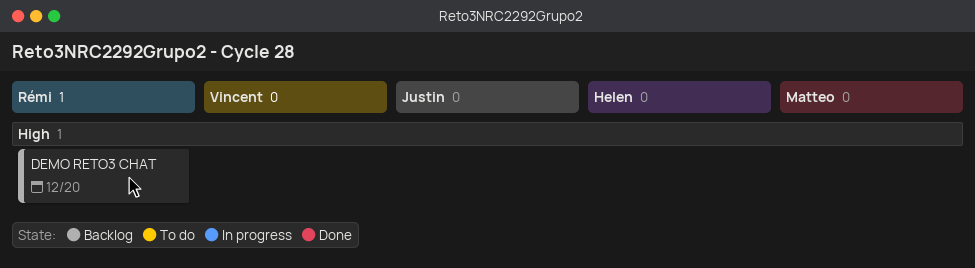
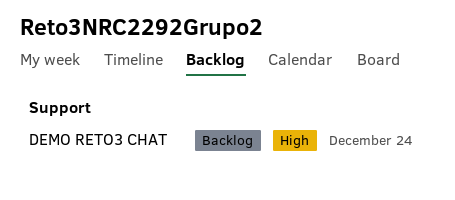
DEMO RETO3 CHAT, due: Dec 20 -> Dec 24

